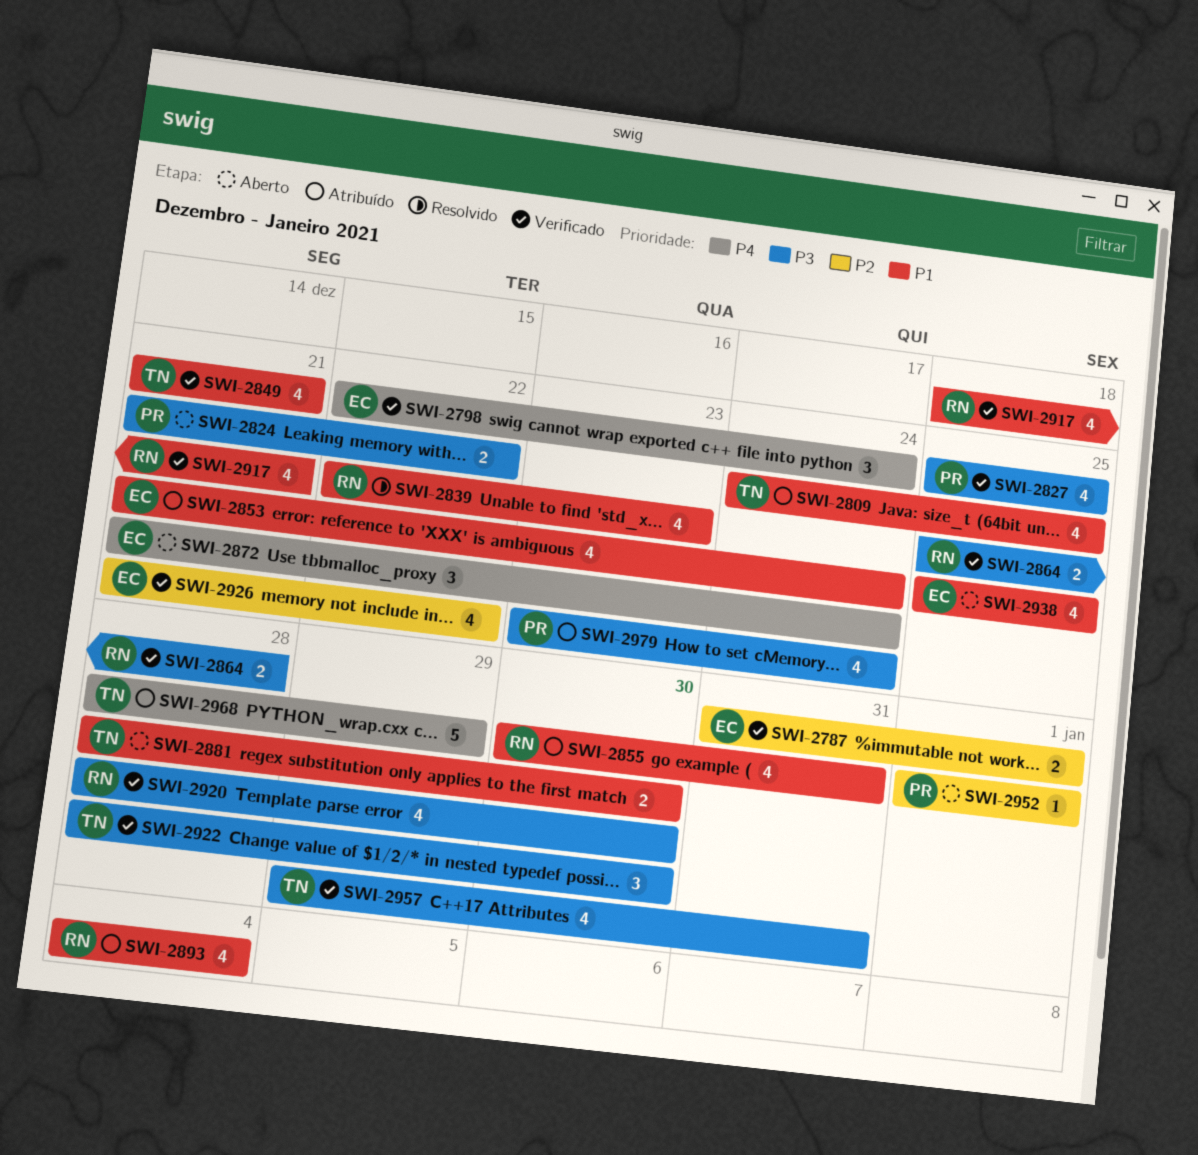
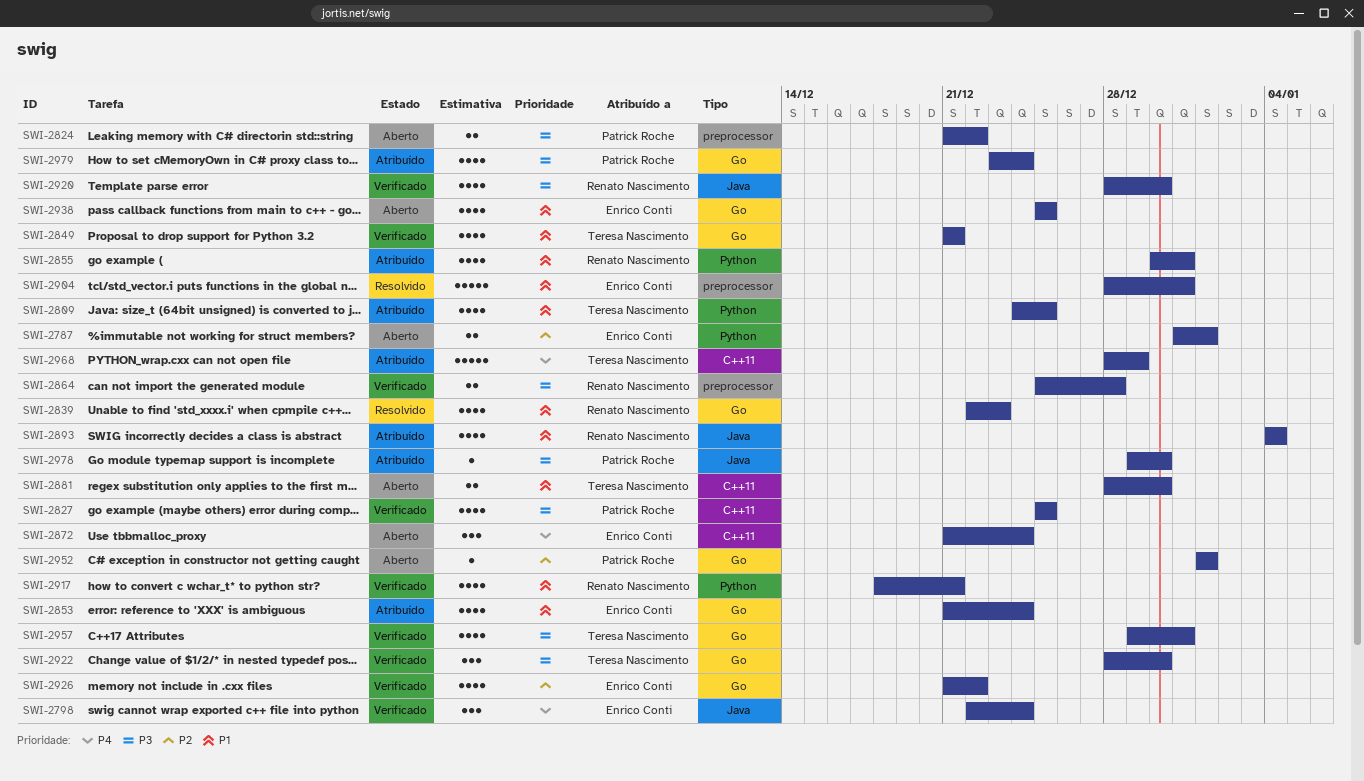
SWI-2787, status: Verificado -> Aberto
SWI-2904: none -> present
SWI-2978: none -> present

